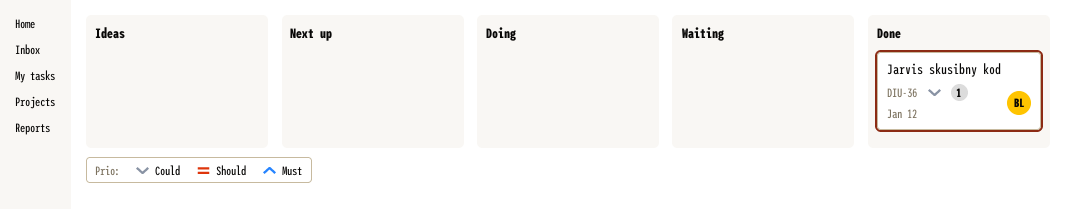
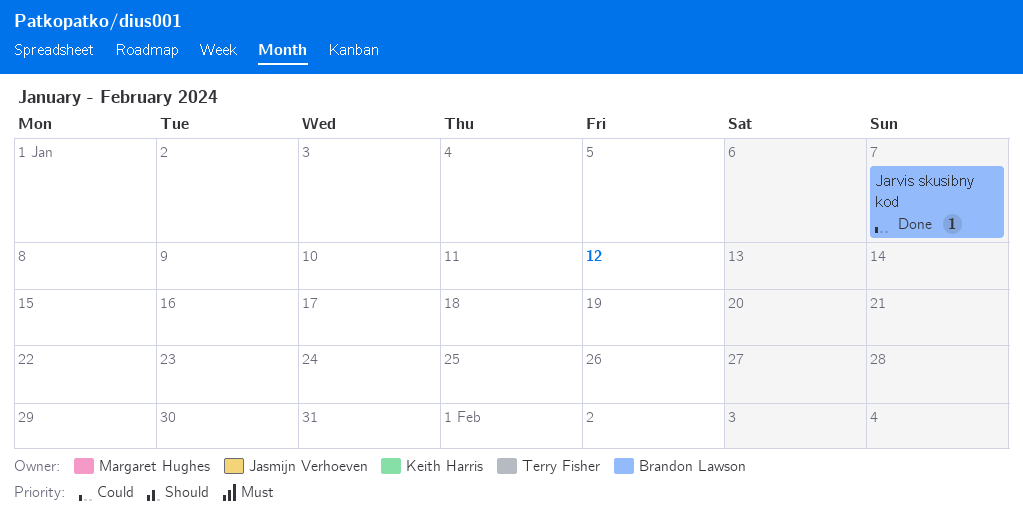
Jarvis skusibny kod, due: Jan 12 -> Jan 7

